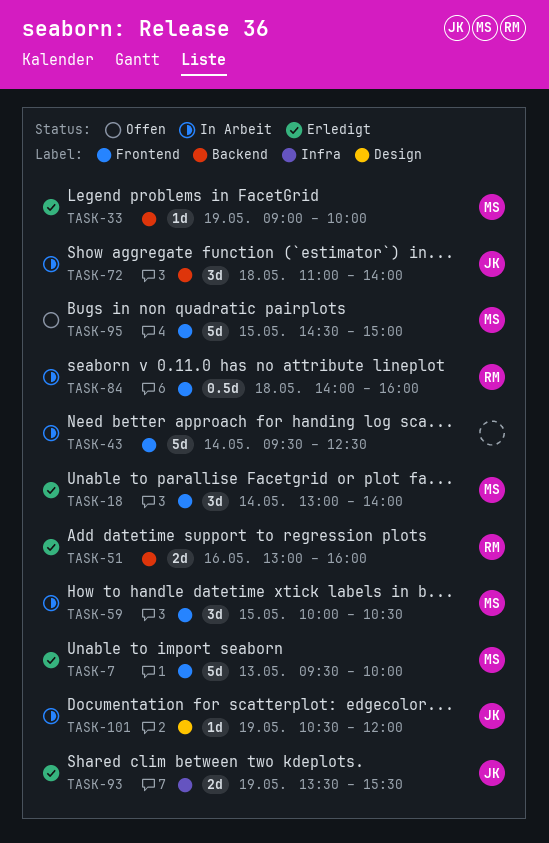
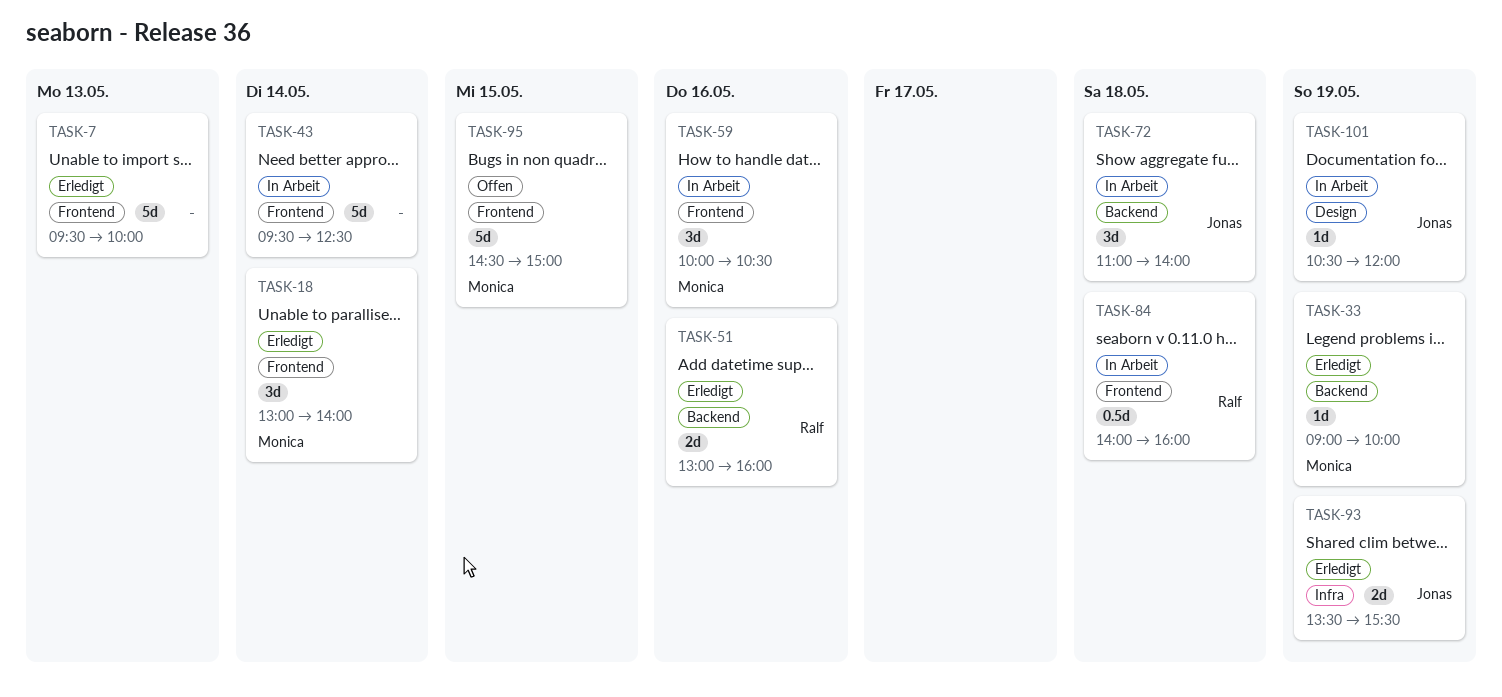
TASK-7, owner: Monica -> none
TASK-59, day: May 15 -> May 16

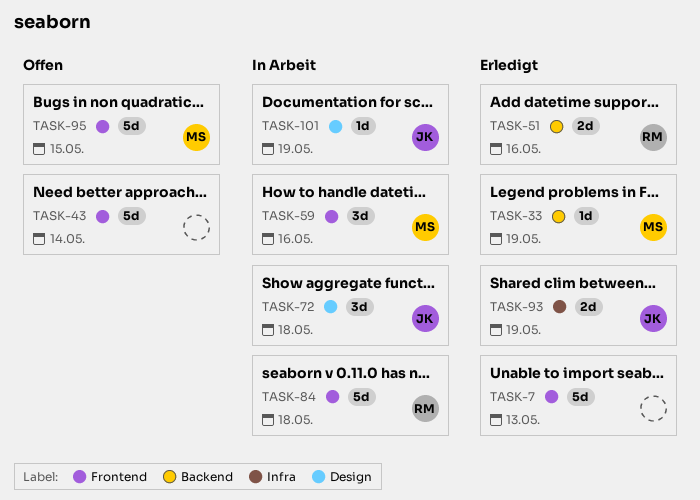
TASK-18: present -> none
TASK-43, status: In Arbeit -> Offen
TASK-72, label: Backend -> Design
TASK-84, estimate: 0.5d -> 5d

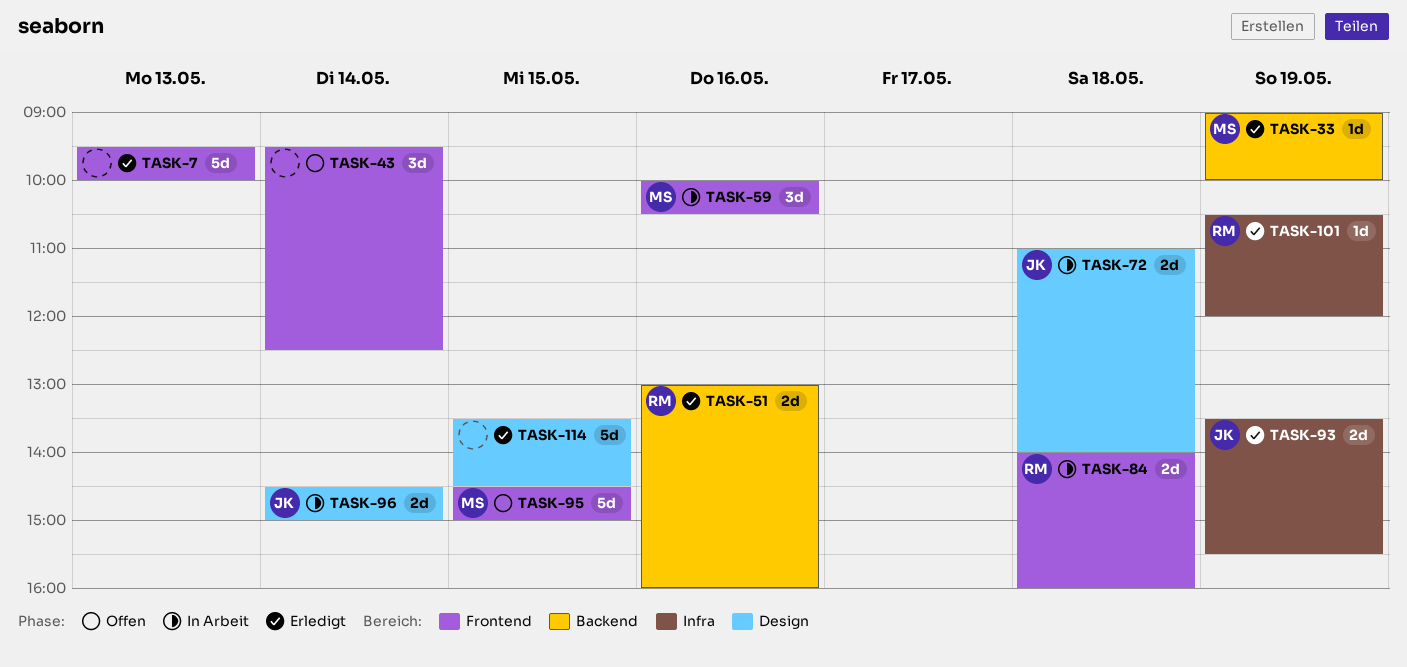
TASK-43, estimate: 5d -> 3d
TASK-72, estimate: 3d -> 2d
TASK-84, estimate: 5d -> 2d
TASK-96: none -> present
TASK-101, status: In Arbeit -> Erledigt
TASK-101, owner: JK -> RM
TASK-101, label: Design -> Infra
TASK-114: none -> present

